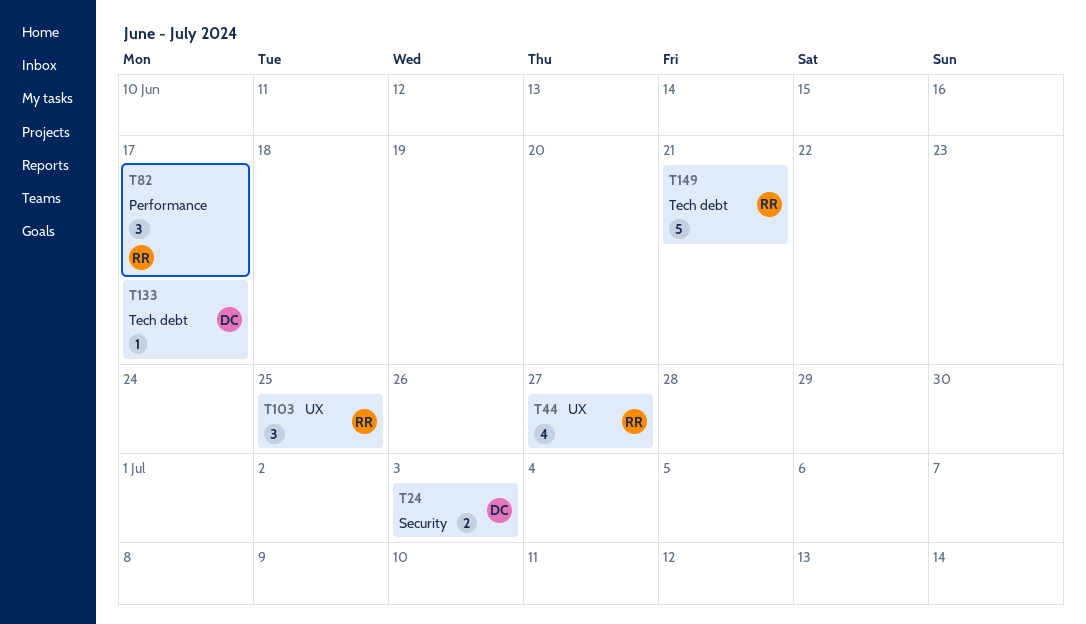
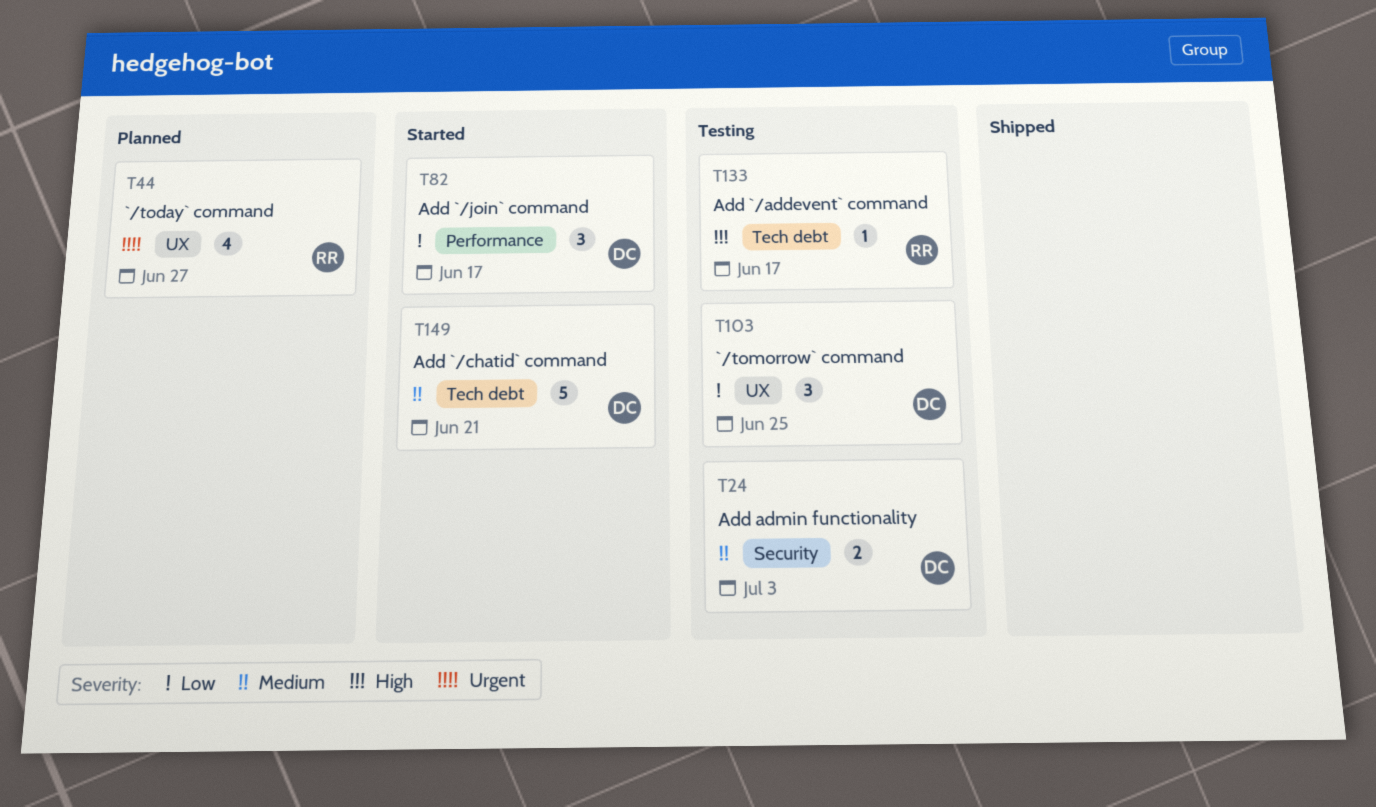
T82, owner: RR -> DC
T103, owner: RR -> DC
T133, owner: DC -> RR
T149, owner: RR -> DC

